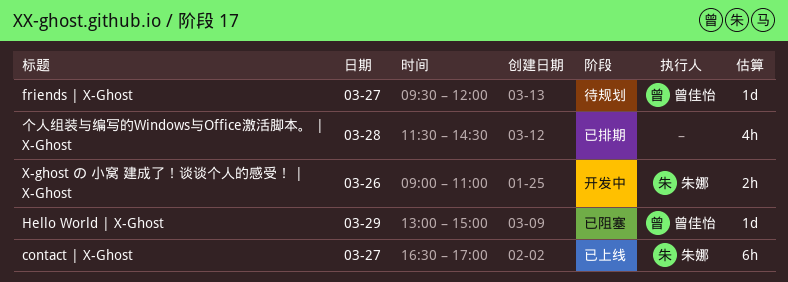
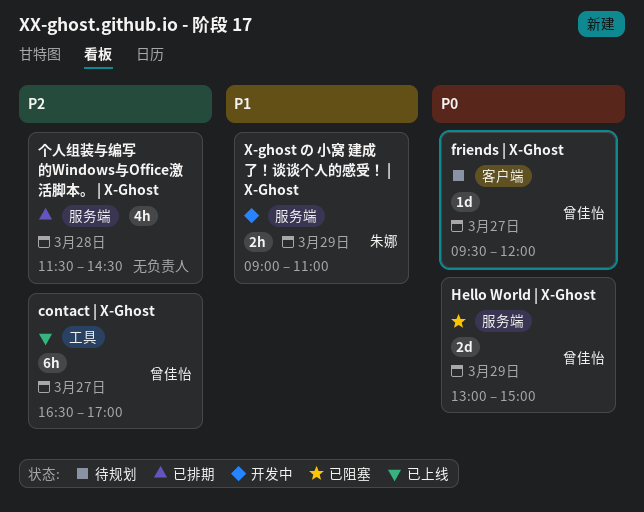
contact | X-Ghost, owner: 朱娜 -> 曾佳怡
Hello World | X-Ghost, estimate: 1d -> 2d
X-ghost の 小窝 建成了！谈谈个人的感受！ | X-Ghost, day: Mar 26 -> Mar 29

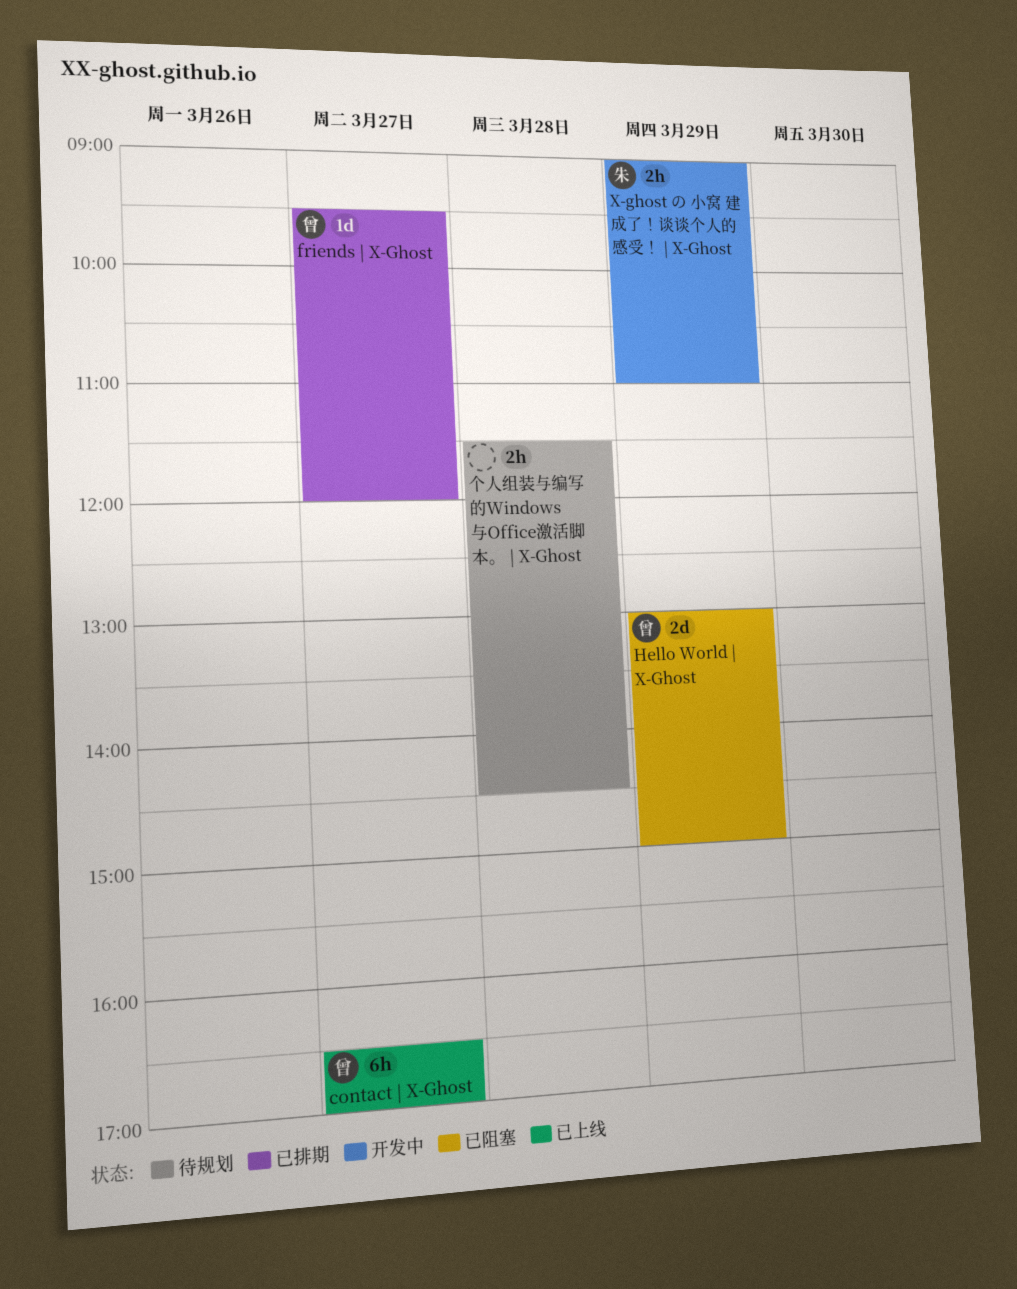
friends | X-Ghost, status: 待规划 -> 已排期
个人组装与编写的Windows与Office激活脚本。 | X-Ghost, status: 已排期 -> 待规划
个人组装与编写的Windows与Office激活脚本。 | X-Ghost, estimate: 4h -> 2h

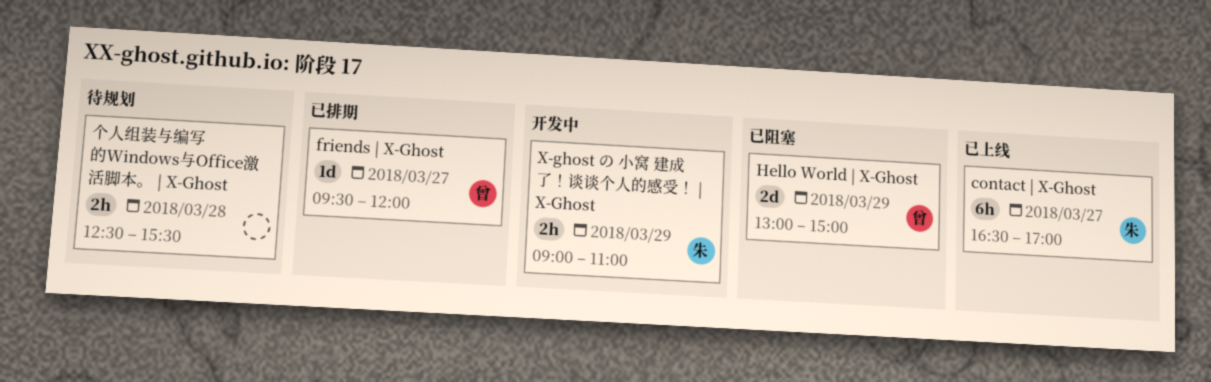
contact | X-Ghost, owner: 曾 -> 朱
个人组装与编写的Windows与Office激活脚本。 | X-Ghost, begins: 11:30 -> 12:30
个人组装与编写的Windows与Office激活脚本。 | X-Ghost, ends: 14:30 -> 15:30

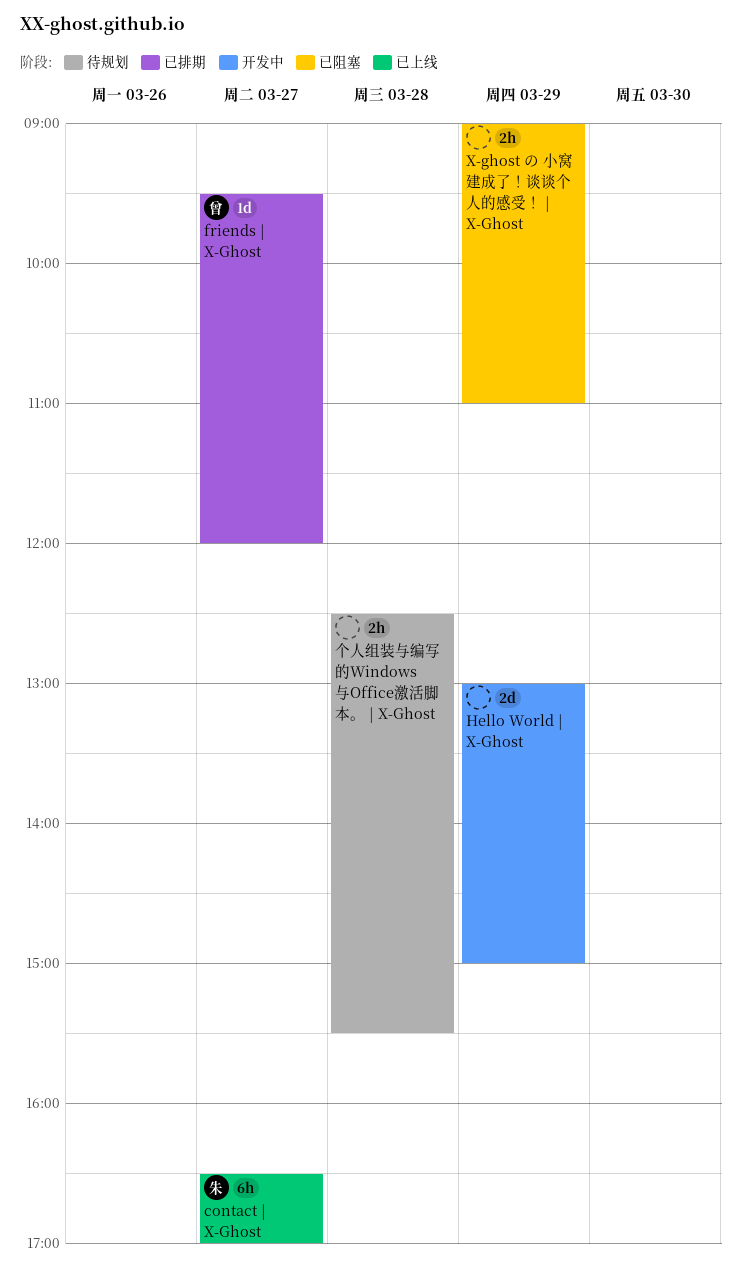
Hello World | X-Ghost, status: 已阻塞 -> 开发中
Hello World | X-Ghost, owner: 曾 -> none
X-ghost の 小窝 建成了！谈谈个人的感受！ | X-Ghost, status: 开发中 -> 已阻塞
X-ghost の 小窝 建成了！谈谈个人的感受！ | X-Ghost, owner: 朱 -> none

